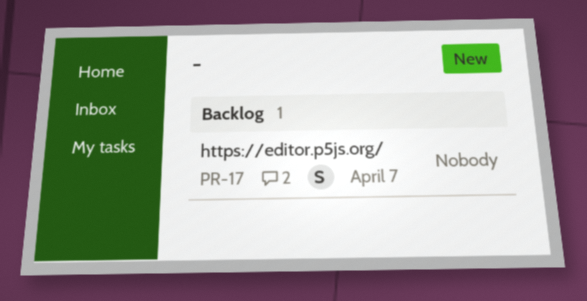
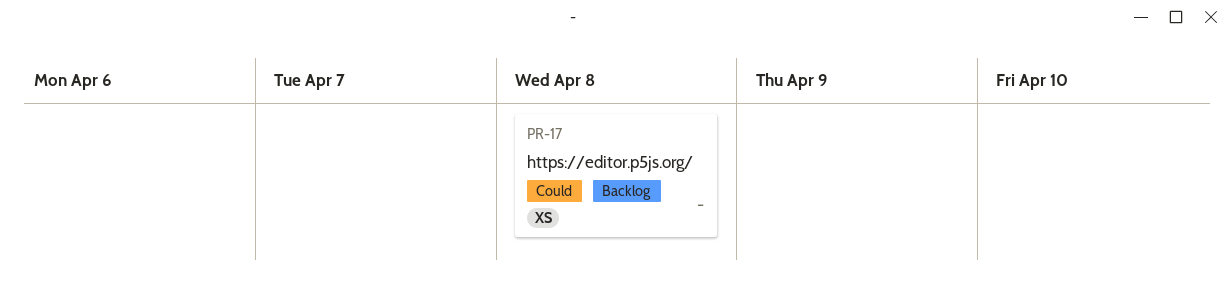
PR-17, estimate: S -> XS
PR-17, due: Apr 7 -> Apr 8

